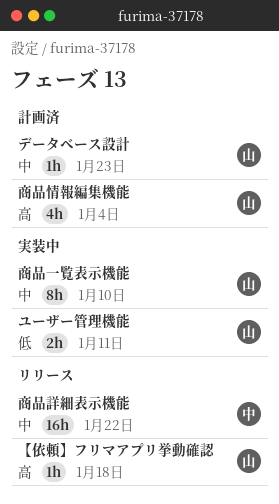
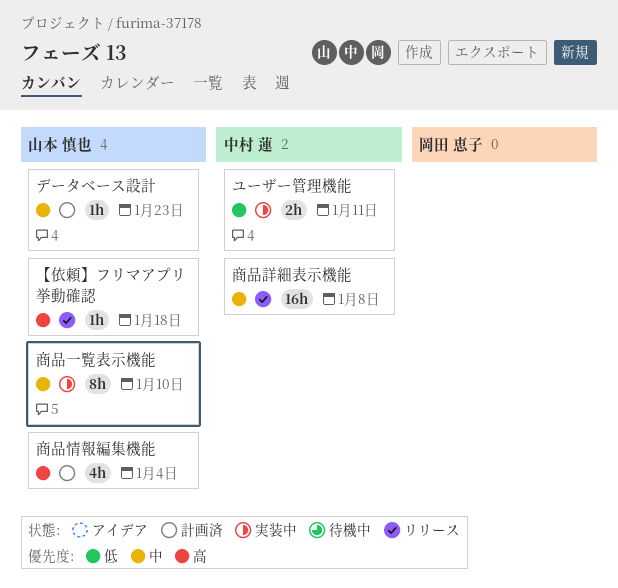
ユーザー管理機能, owner: 山本 慎也 -> 中村 蓮
商品詳細表示機能, due: Jan 22 -> Jan 8

